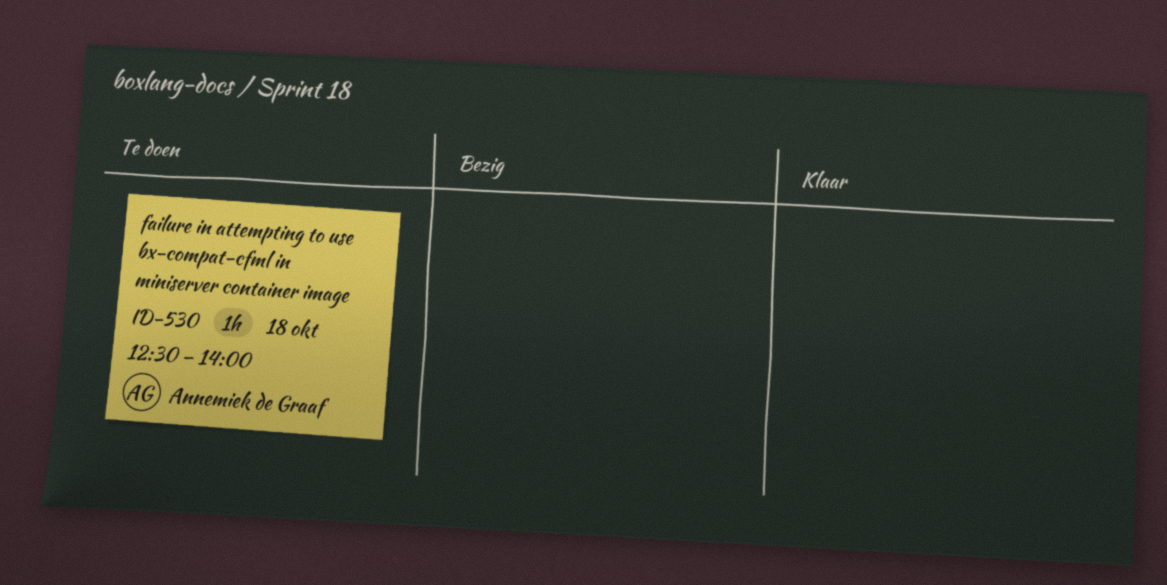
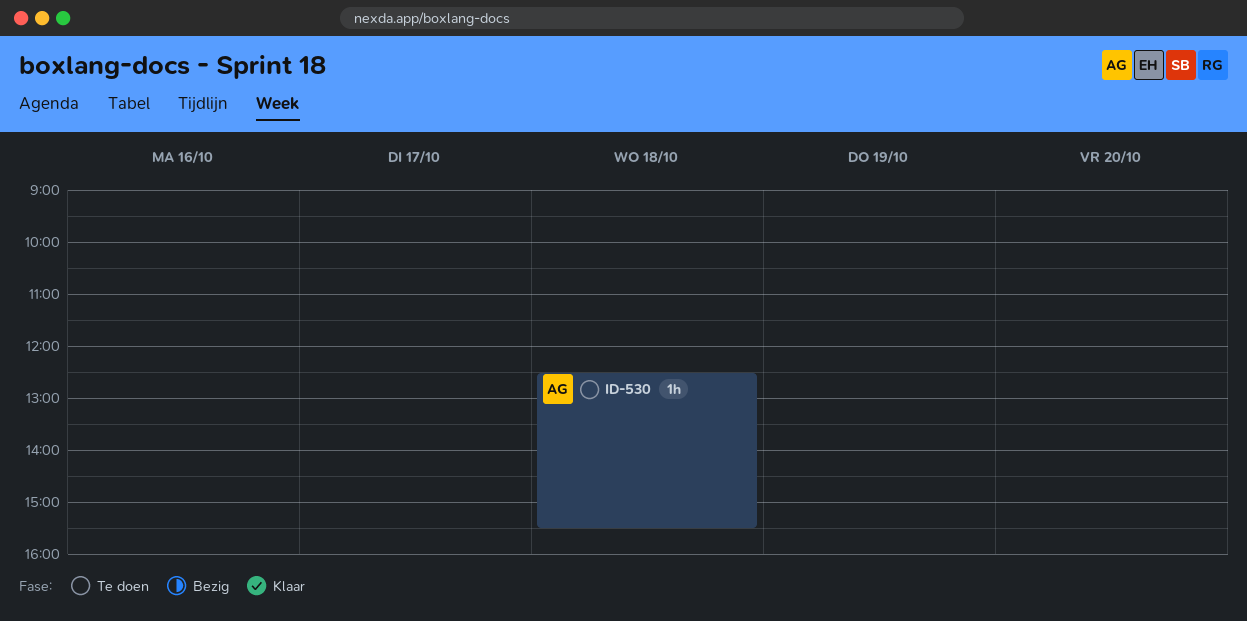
ID-530, ends: 14:00 -> 15:30

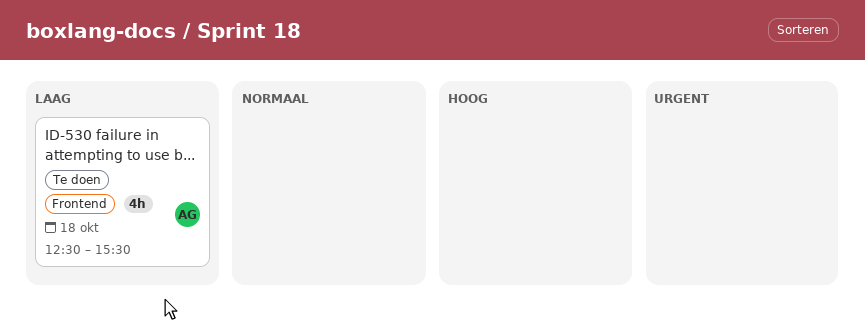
ID-530, estimate: 1h -> 4h

